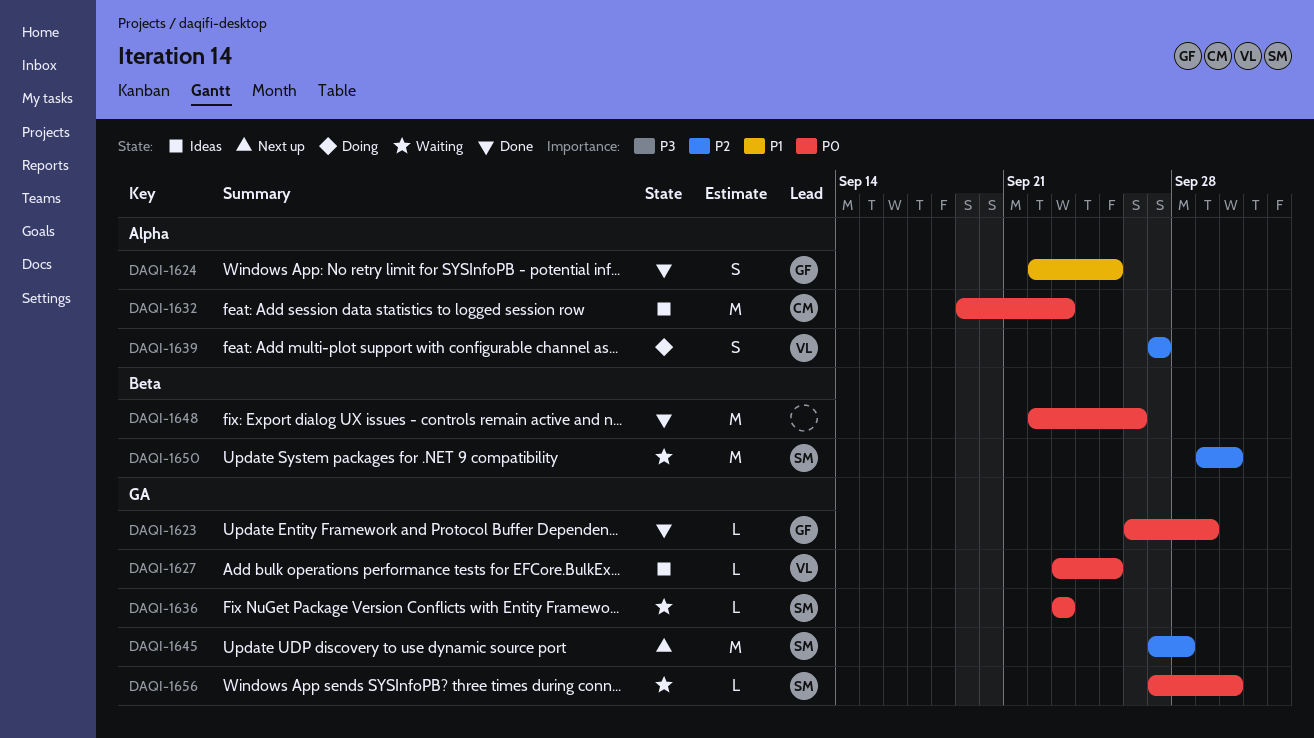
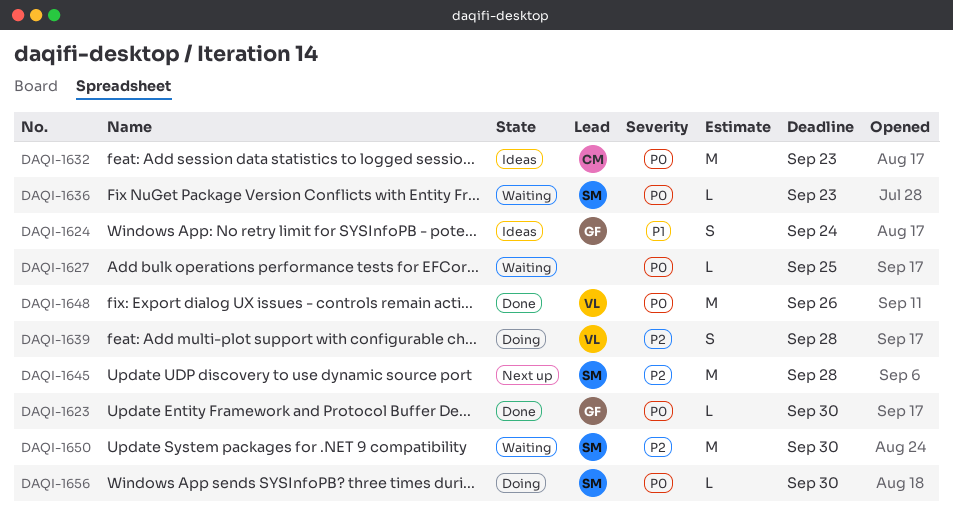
DAQI-1623, due: Sep 29 -> Sep 30
DAQI-1624, status: Done -> Ideas
DAQI-1624, due: Sep 25 -> Sep 24
DAQI-1627, status: Ideas -> Waiting
DAQI-1627, owner: VL -> none
DAQI-1639, due: Sep 27 -> Sep 28
DAQI-1648, owner: none -> VL
DAQI-1656, status: Waiting -> Doing

